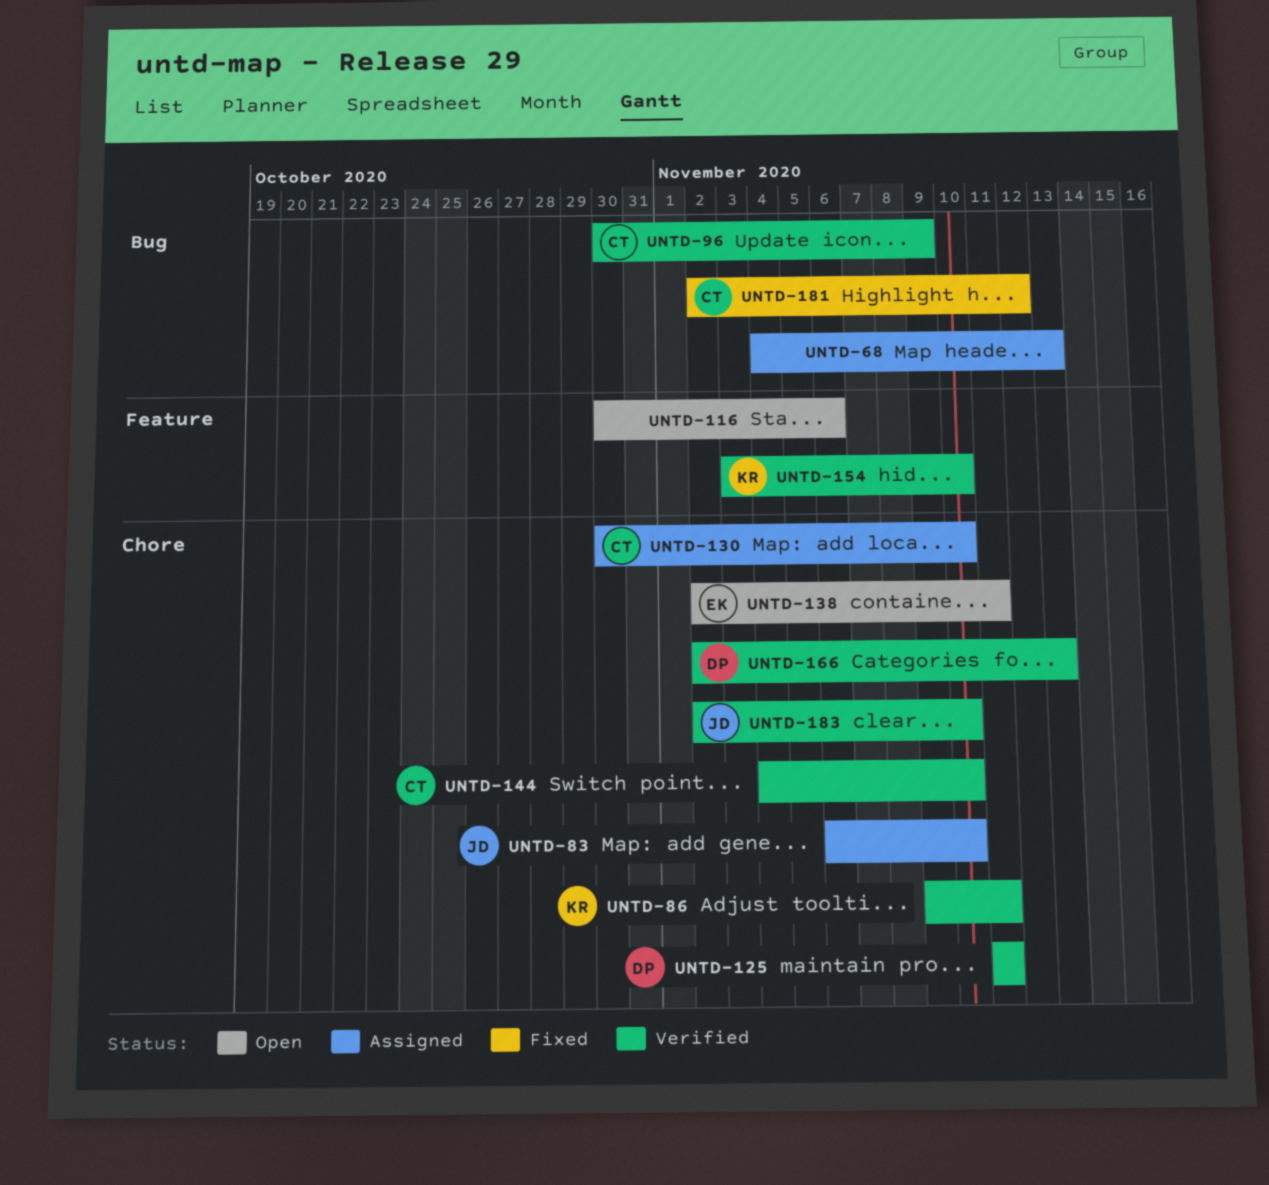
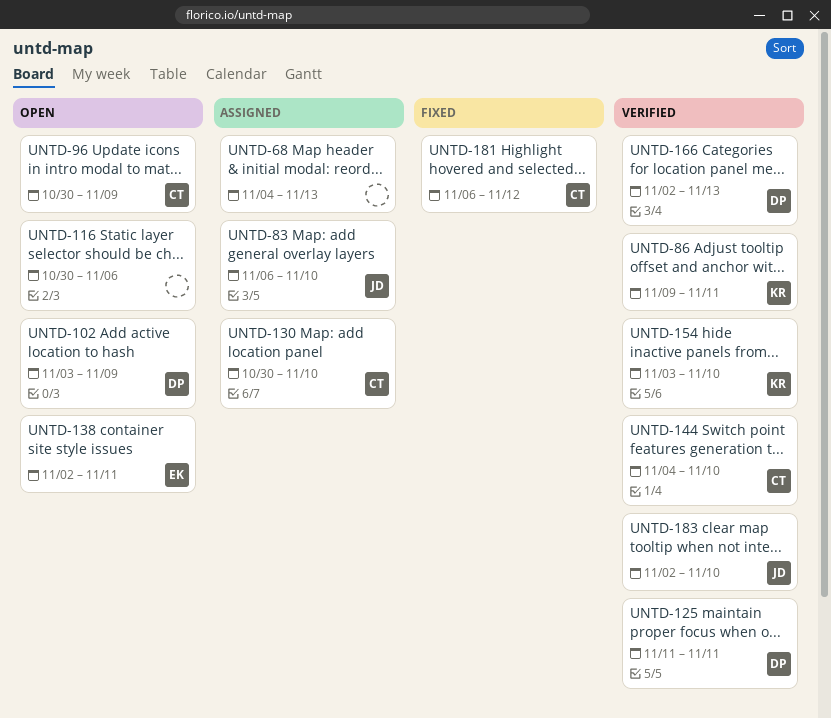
UNTD-96, status: Verified -> Open
UNTD-102: none -> present
UNTD-181, start: Nov 2 -> Nov 6

